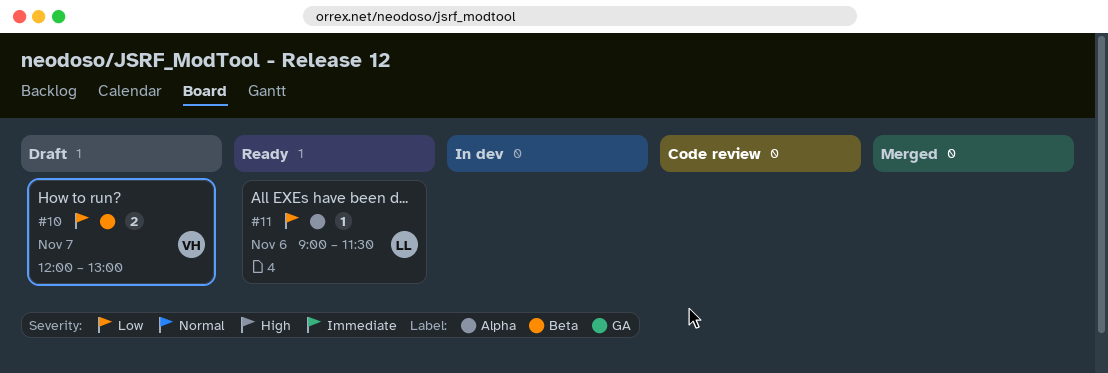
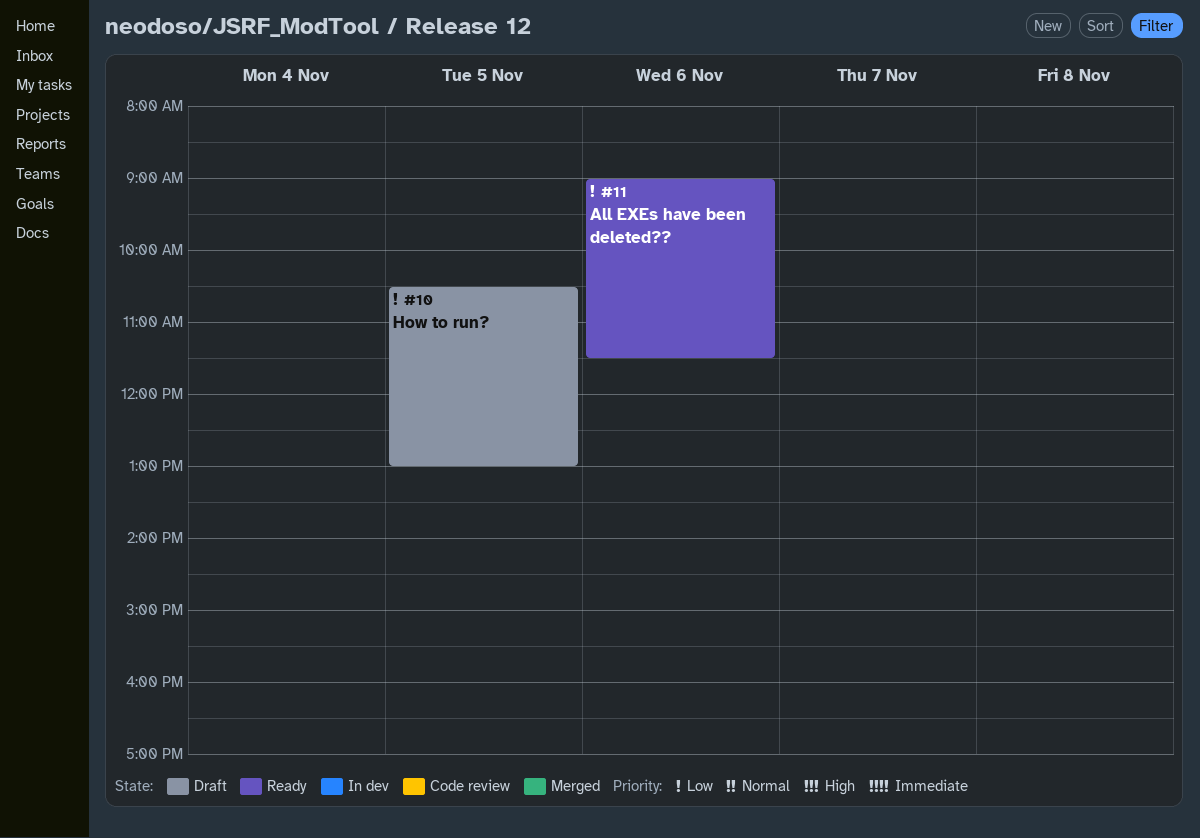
#10, day: Nov 7 -> Nov 5
#10, begins: 12:00 -> 10:30

